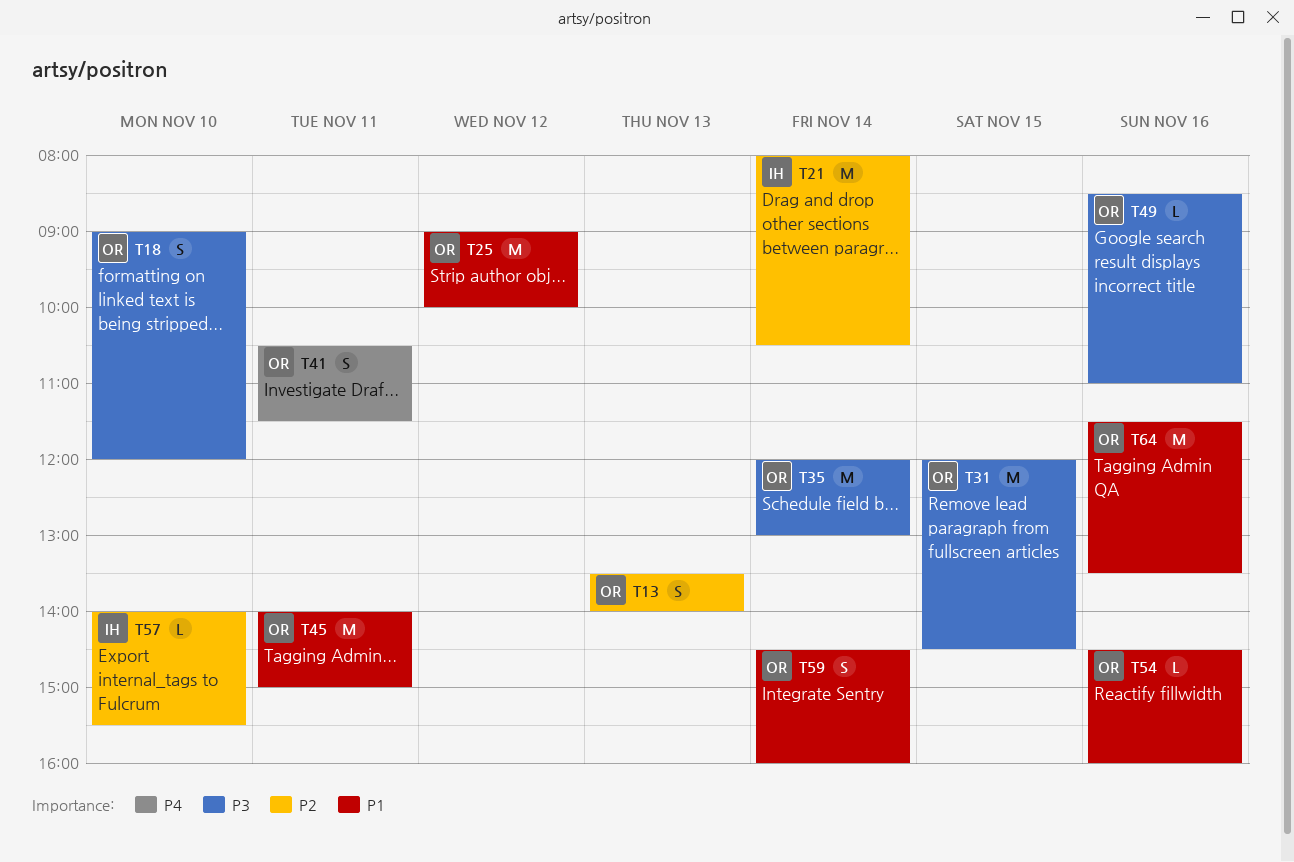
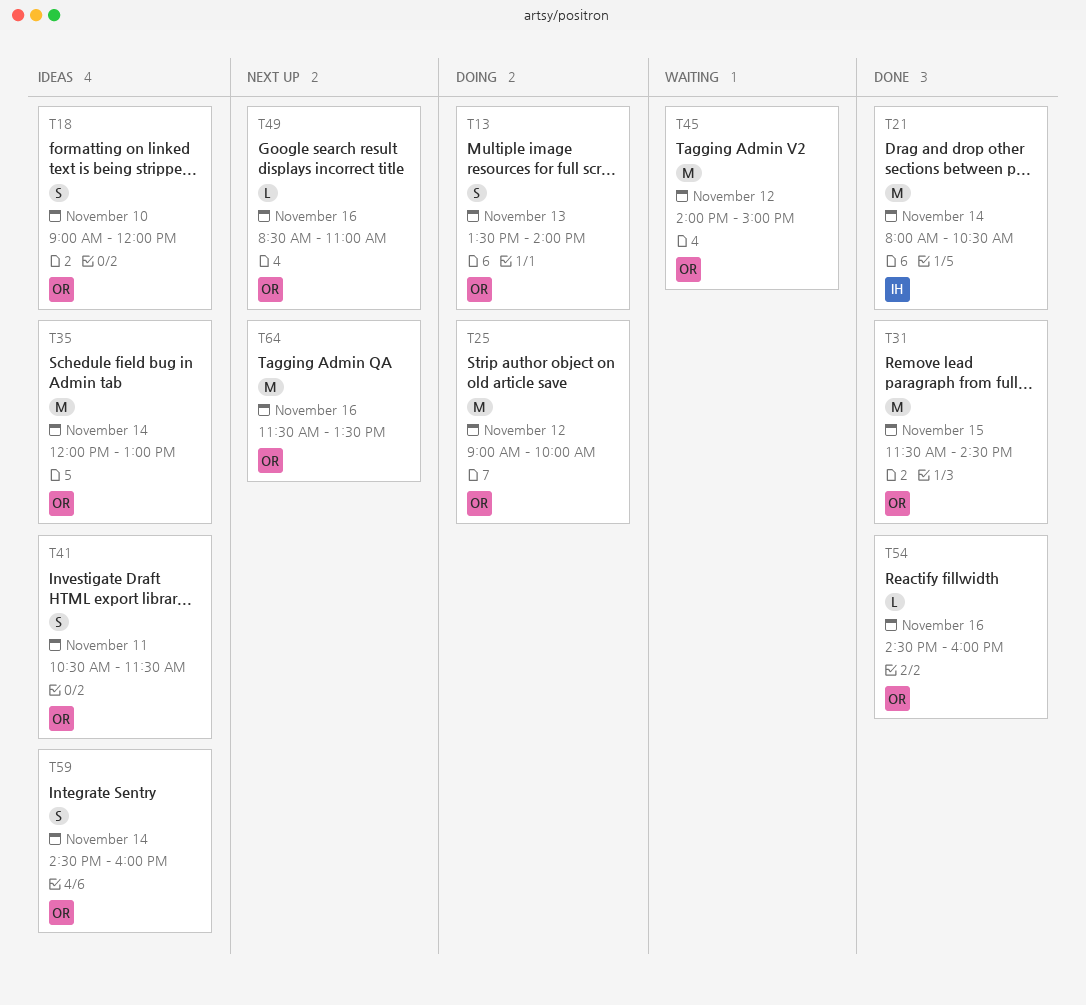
T31, begins: 12:00 -> 11:30
T45, day: Nov 11 -> Nov 12
T57: present -> none

